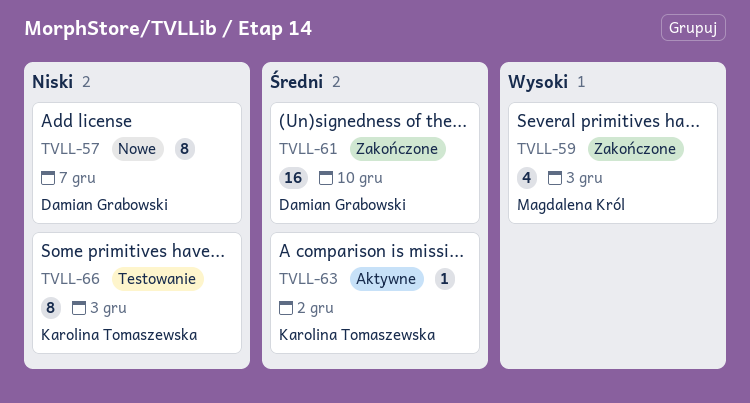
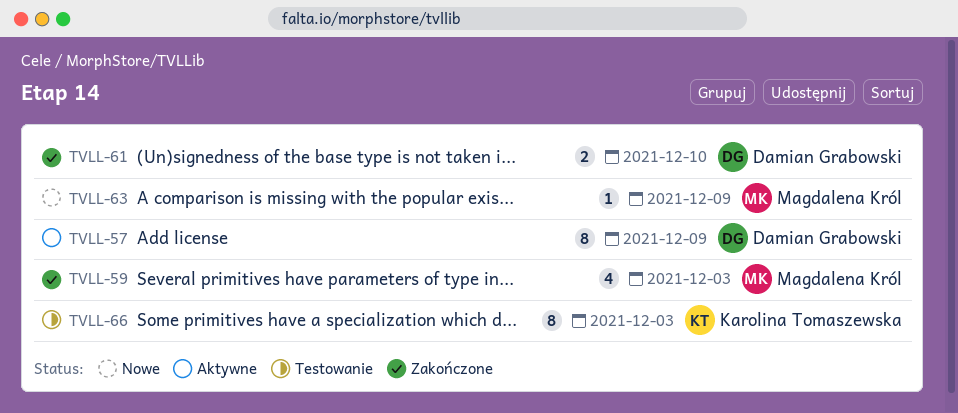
TVLL-57, status: Nowe -> Aktywne
TVLL-57, due: Dec 7 -> Dec 9
TVLL-61, estimate: 16 -> 2
TVLL-63, status: Aktywne -> Nowe
TVLL-63, owner: Karolina Tomaszewska -> Magdalena Król
TVLL-63, due: Dec 2 -> Dec 9

